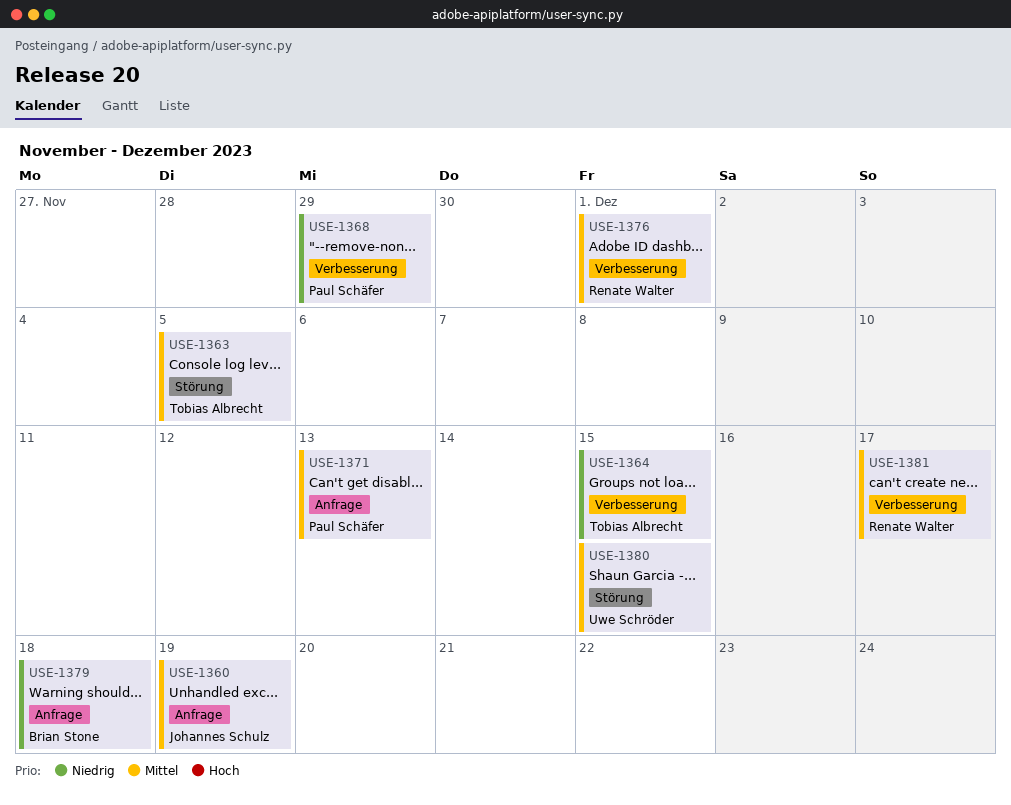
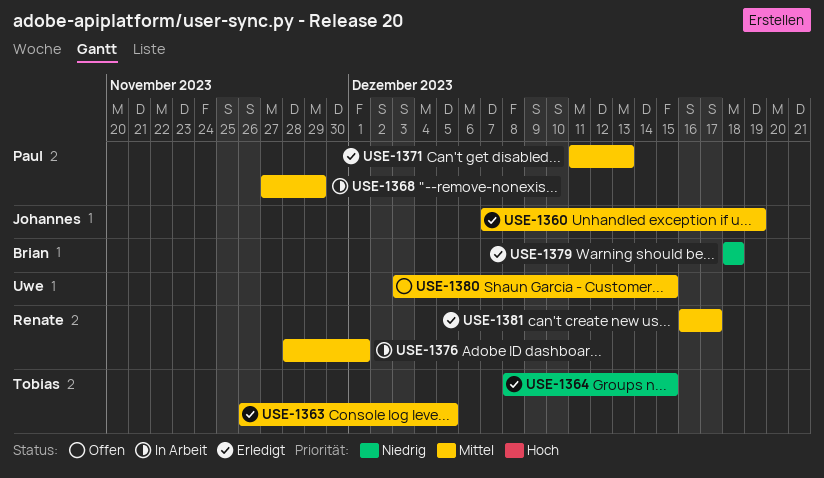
USE-1368, priority: Niedrig -> Mittel

